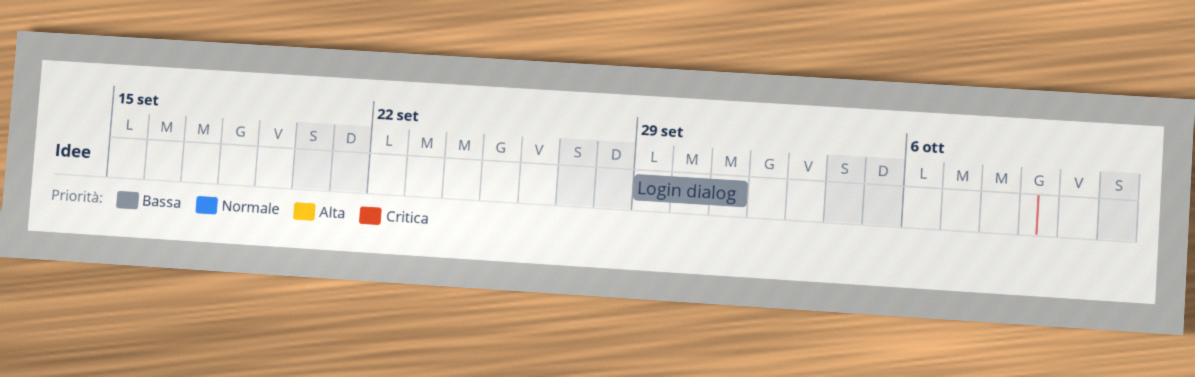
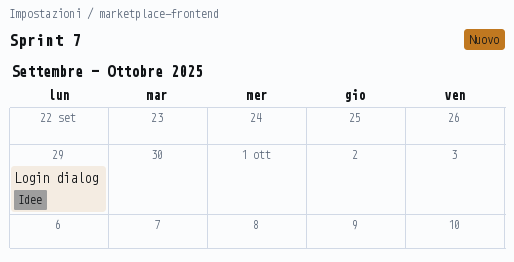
Login dialog, due: Oct 1 -> Sep 29

